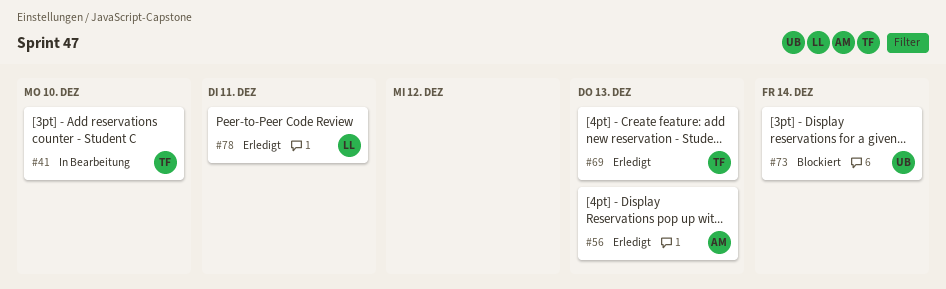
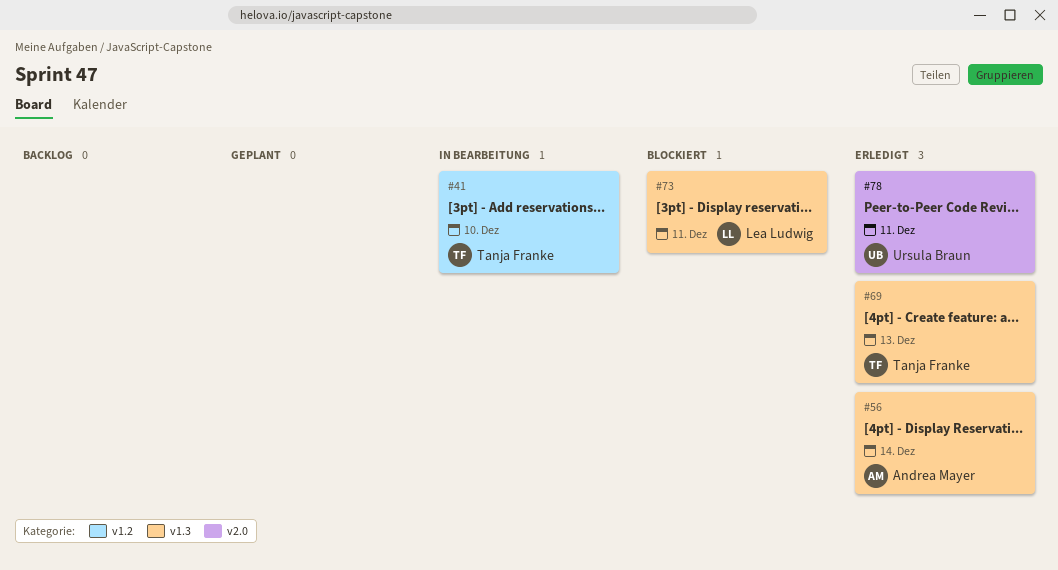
#56, due: Dec 13 -> Dec 14
#73, owner: Ursula Braun -> Lea Ludwig
#73, due: Dec 14 -> Dec 11
#78, owner: Lea Ludwig -> Ursula Braun

